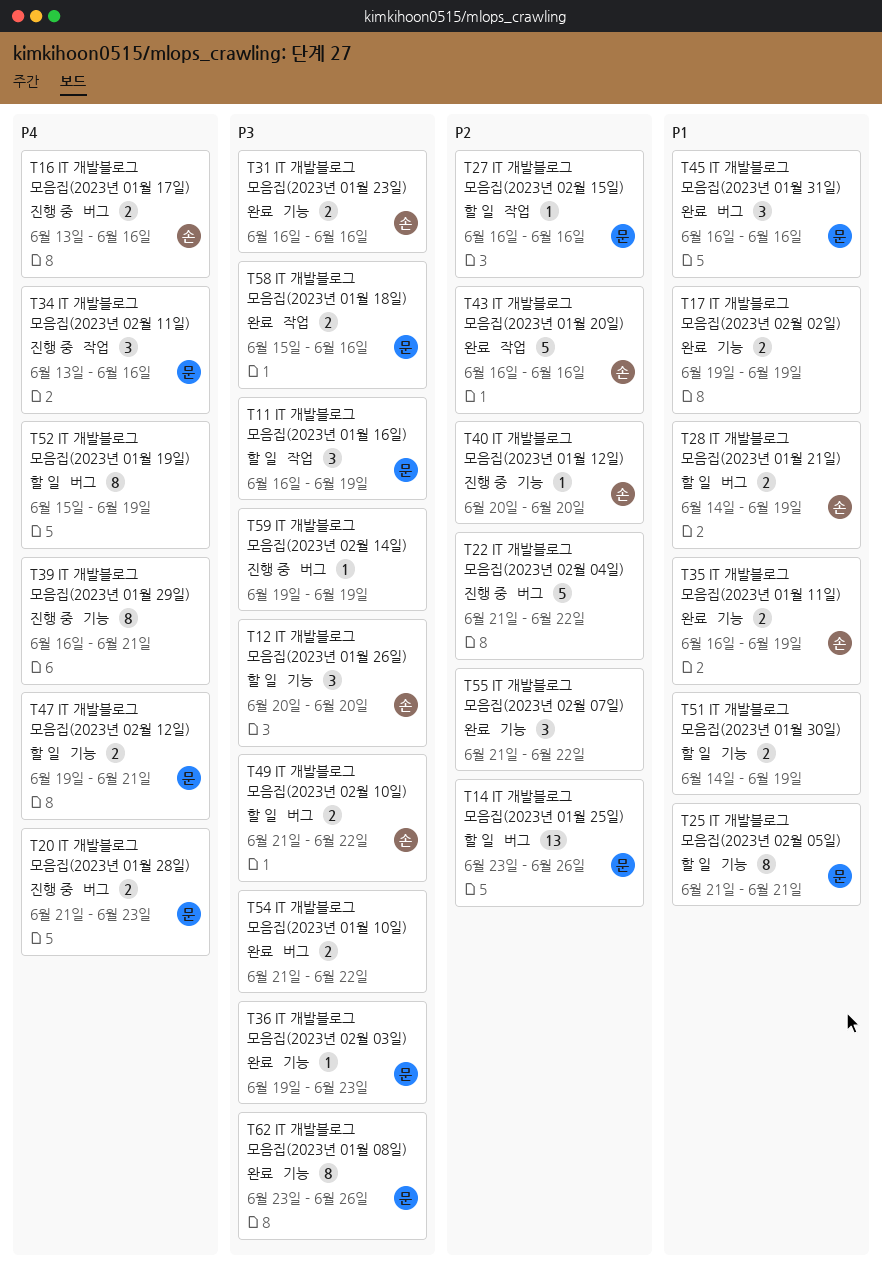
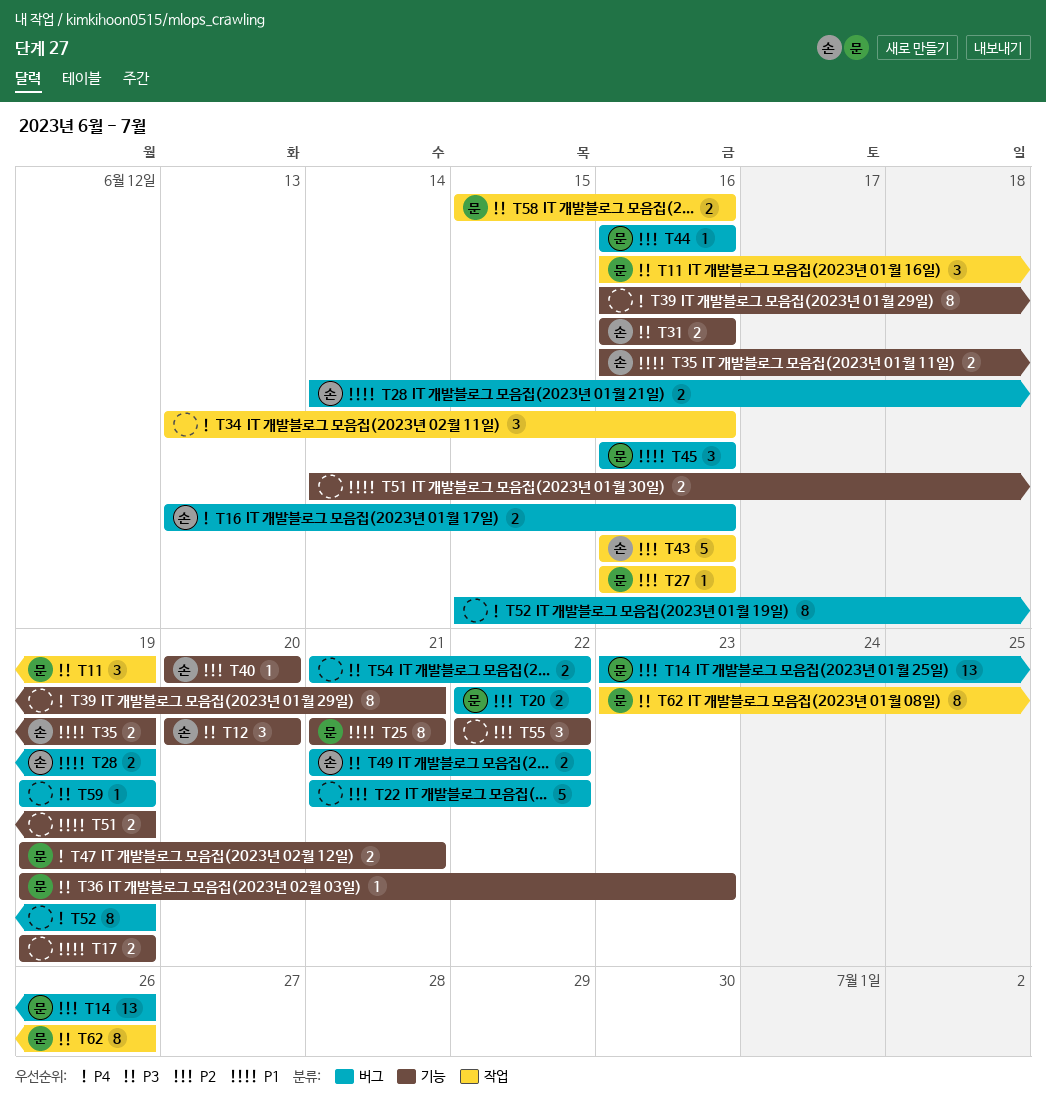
T20, priority: P4 -> P2
T20, start: Jun 21 -> Jun 22
T20, due: Jun 23 -> Jun 22
T34, owner: 문 -> none
T44: none -> present
T55, start: Jun 21 -> Jun 22
T62, label: 기능 -> 작업

